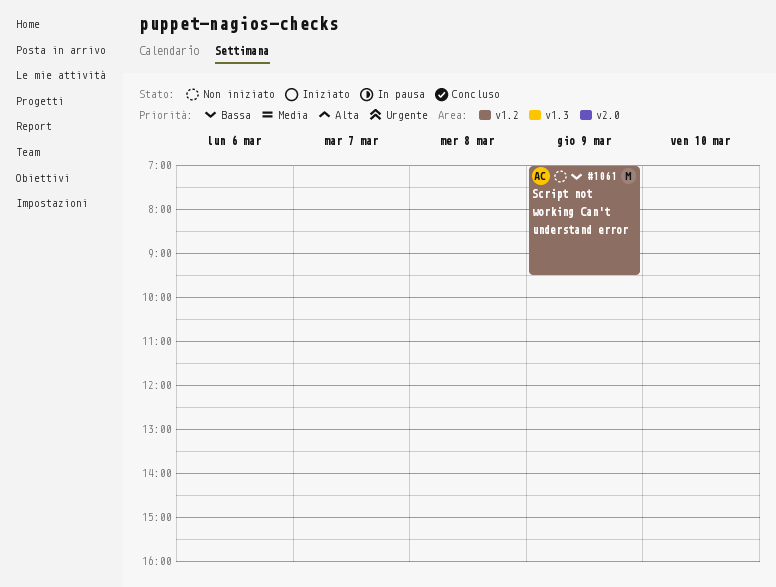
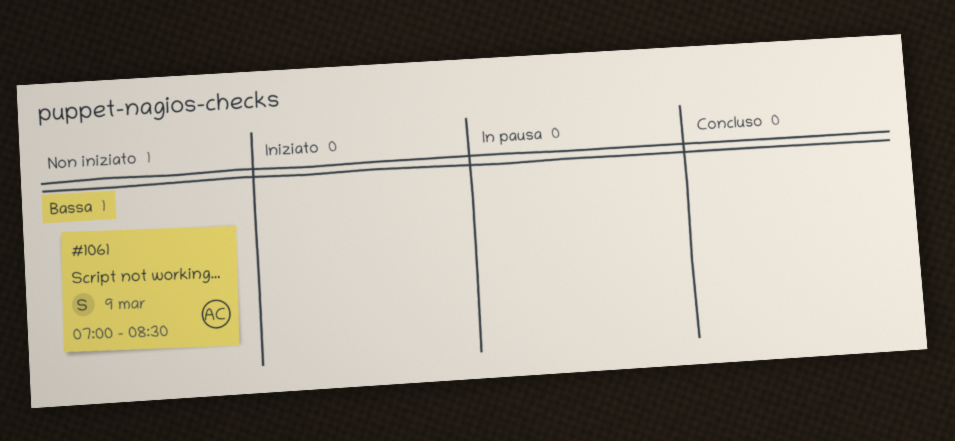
#1061, estimate: M -> S
#1061, ends: 09:30 -> 08:30

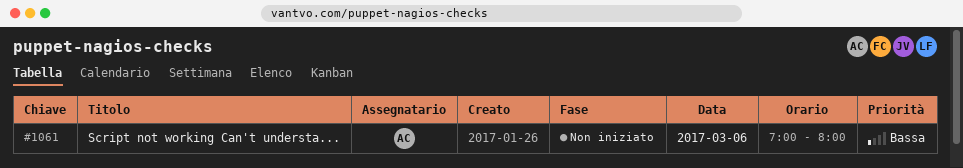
#1061, day: Mar 9 -> Mar 6
#1061, ends: 08:30 -> 08:00

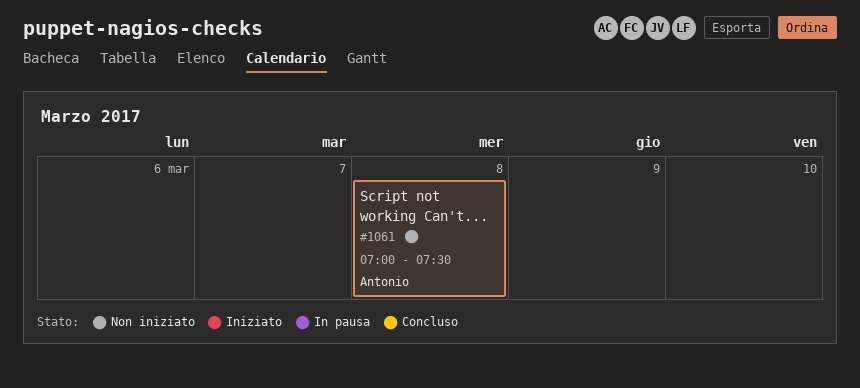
#1061, day: Mar 6 -> Mar 8
#1061, ends: 08:00 -> 07:30

